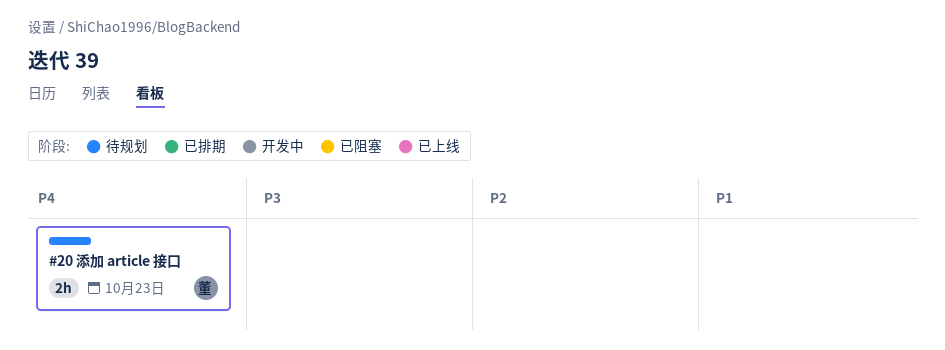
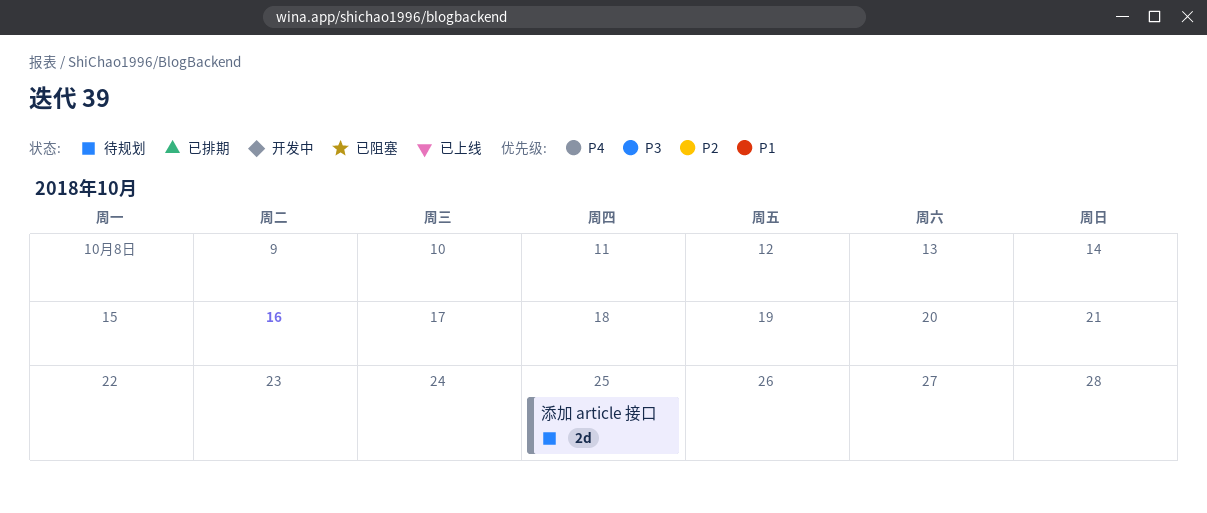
添加 article 接口, estimate: 2h -> 2d
添加 article 接口, due: Oct 23 -> Oct 25

